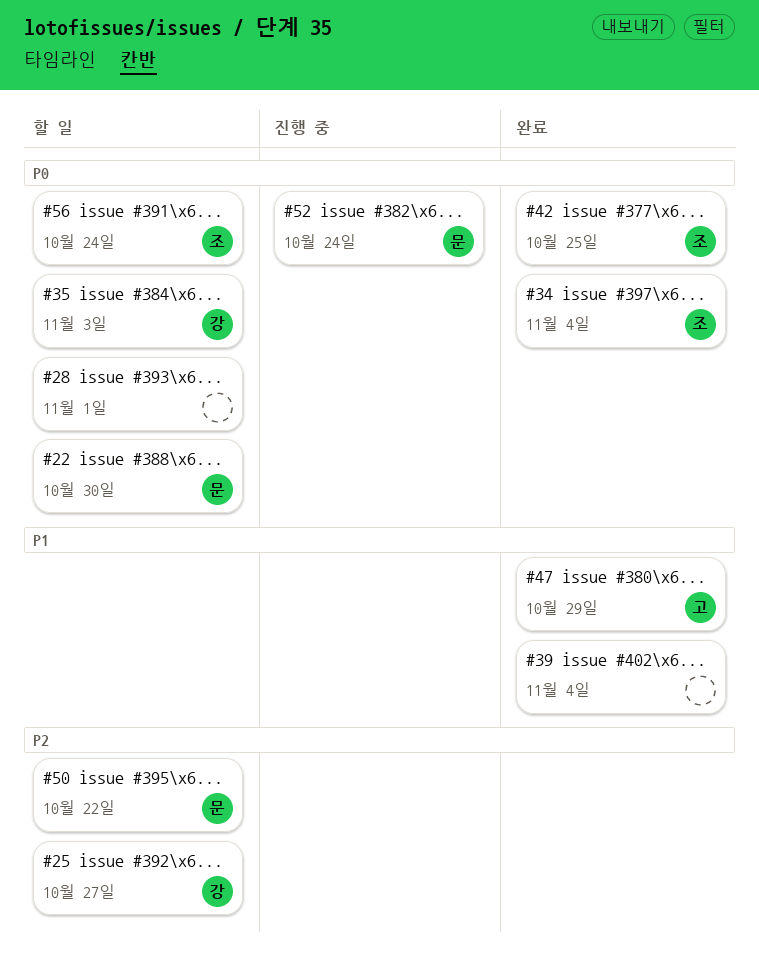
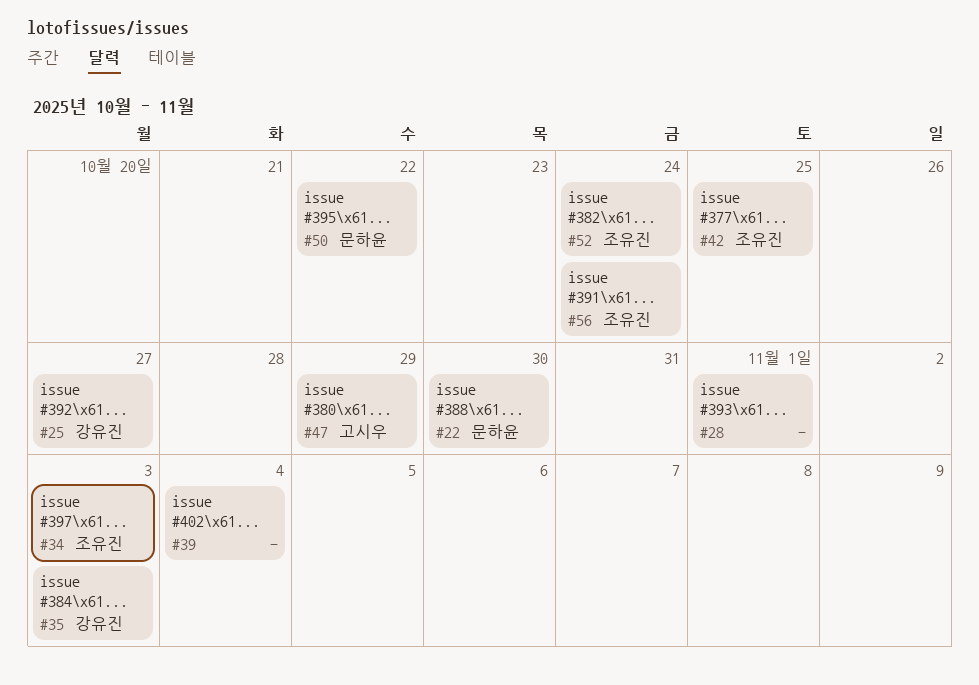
#34, due: Nov 4 -> Nov 3
#52, owner: 문하윤 -> 조유진

